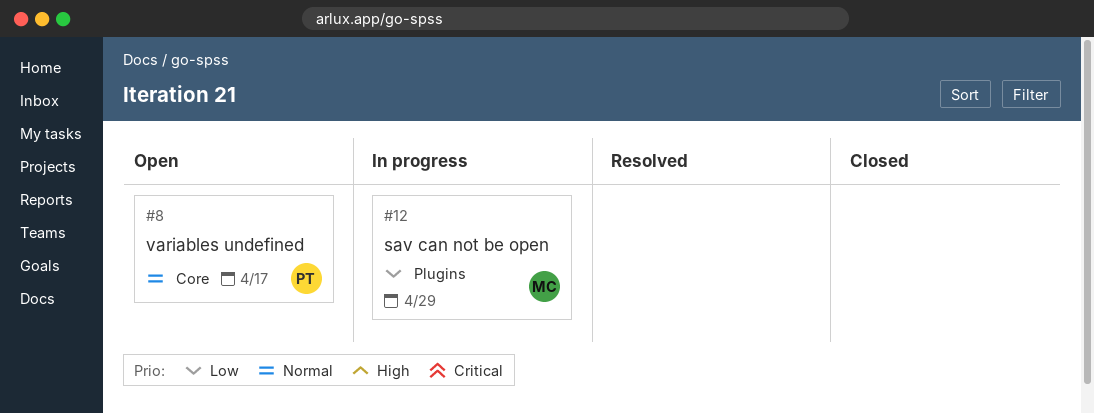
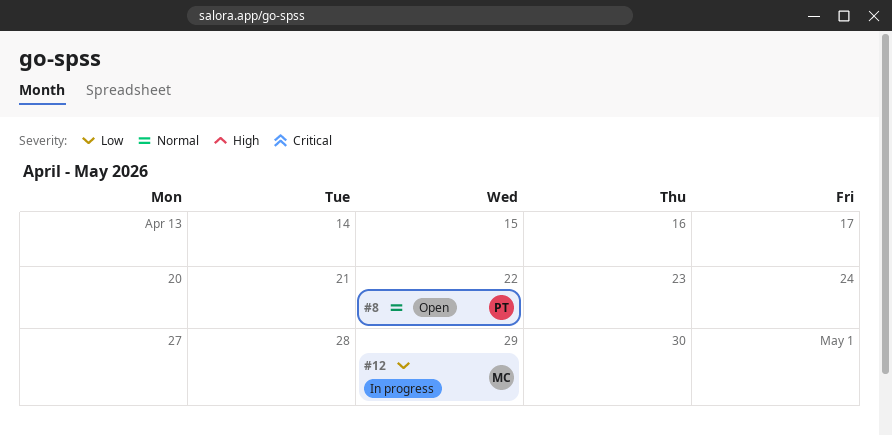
#8, due: Apr 17 -> Apr 22

